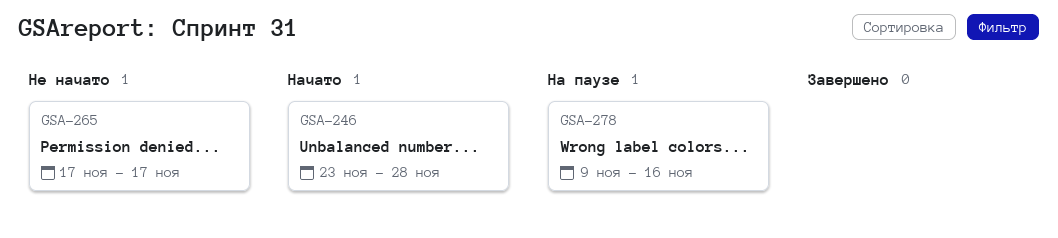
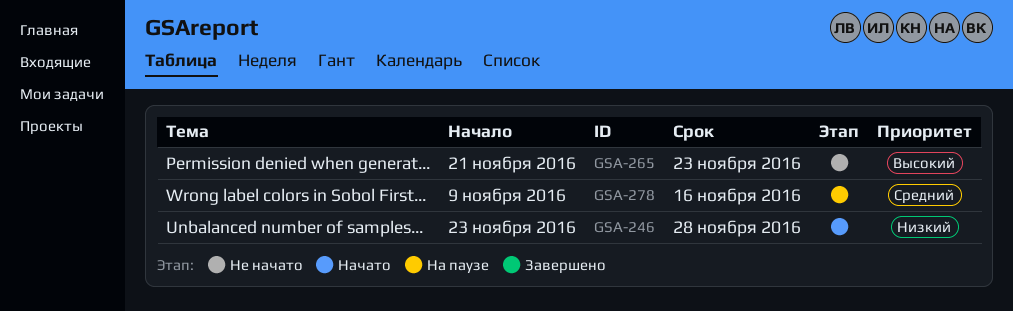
GSA-265, start: Nov 17 -> Nov 21
GSA-265, due: Nov 17 -> Nov 23

